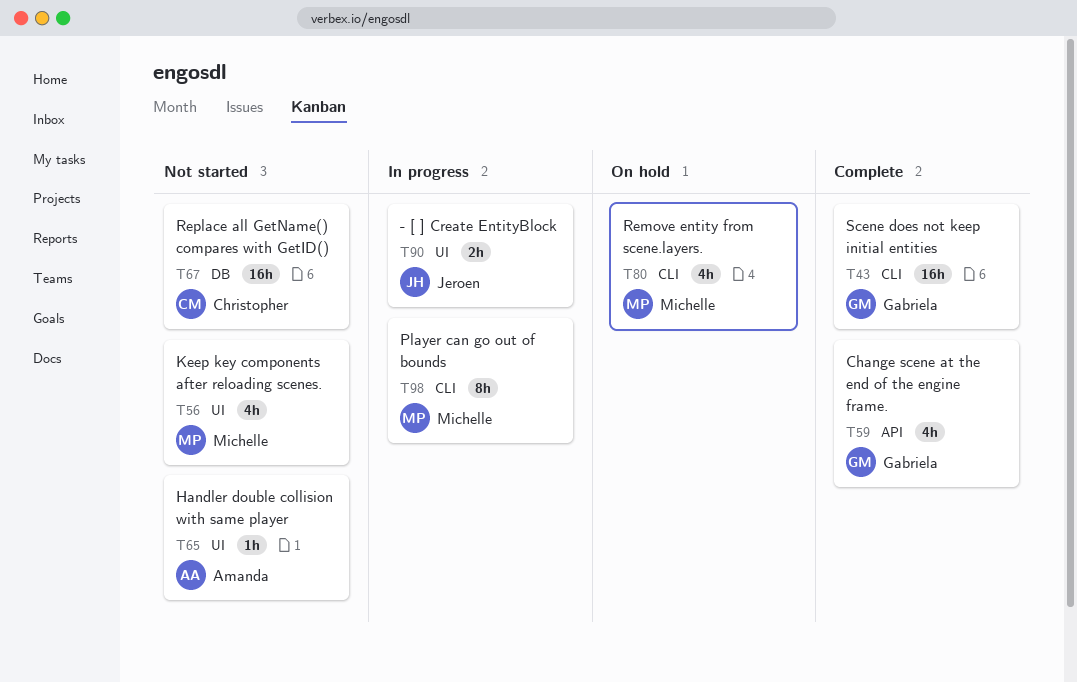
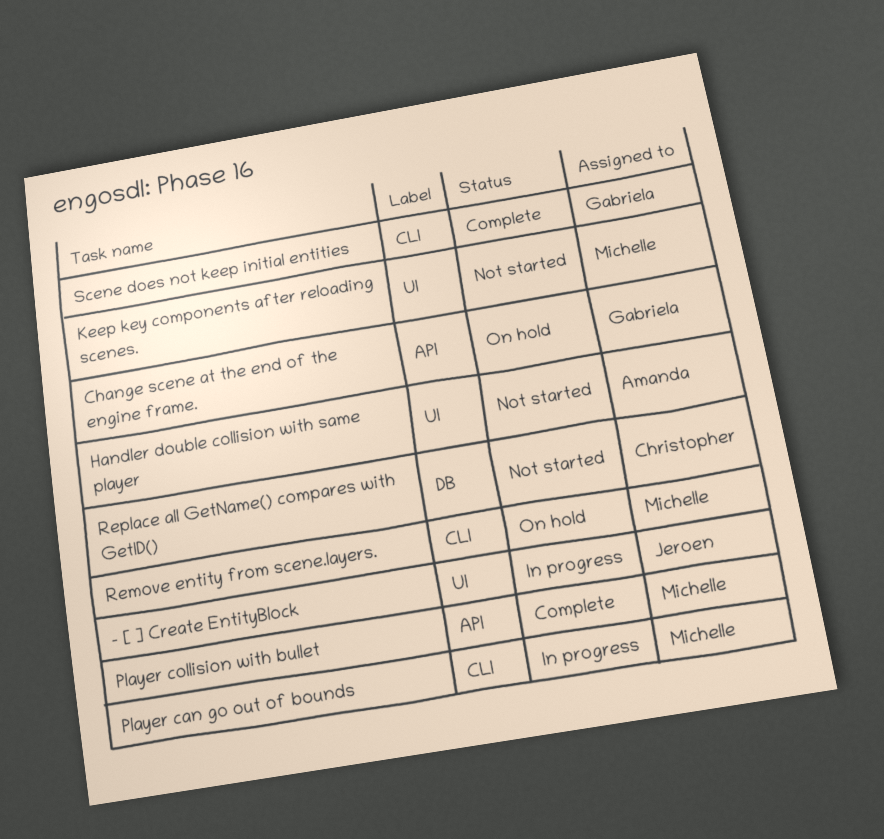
Change scene at the end of the engine frame., status: Complete -> On hold
Player collision with bullet: none -> present

